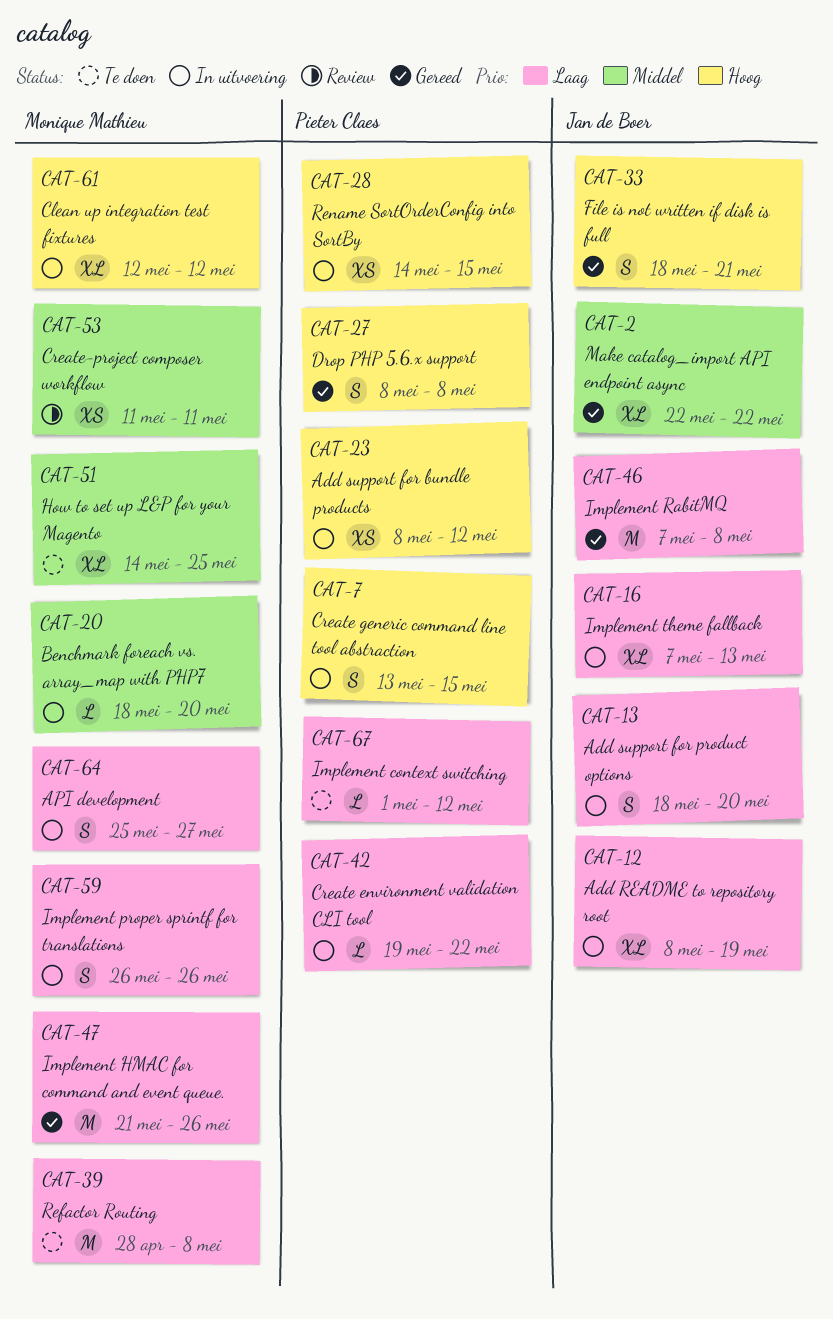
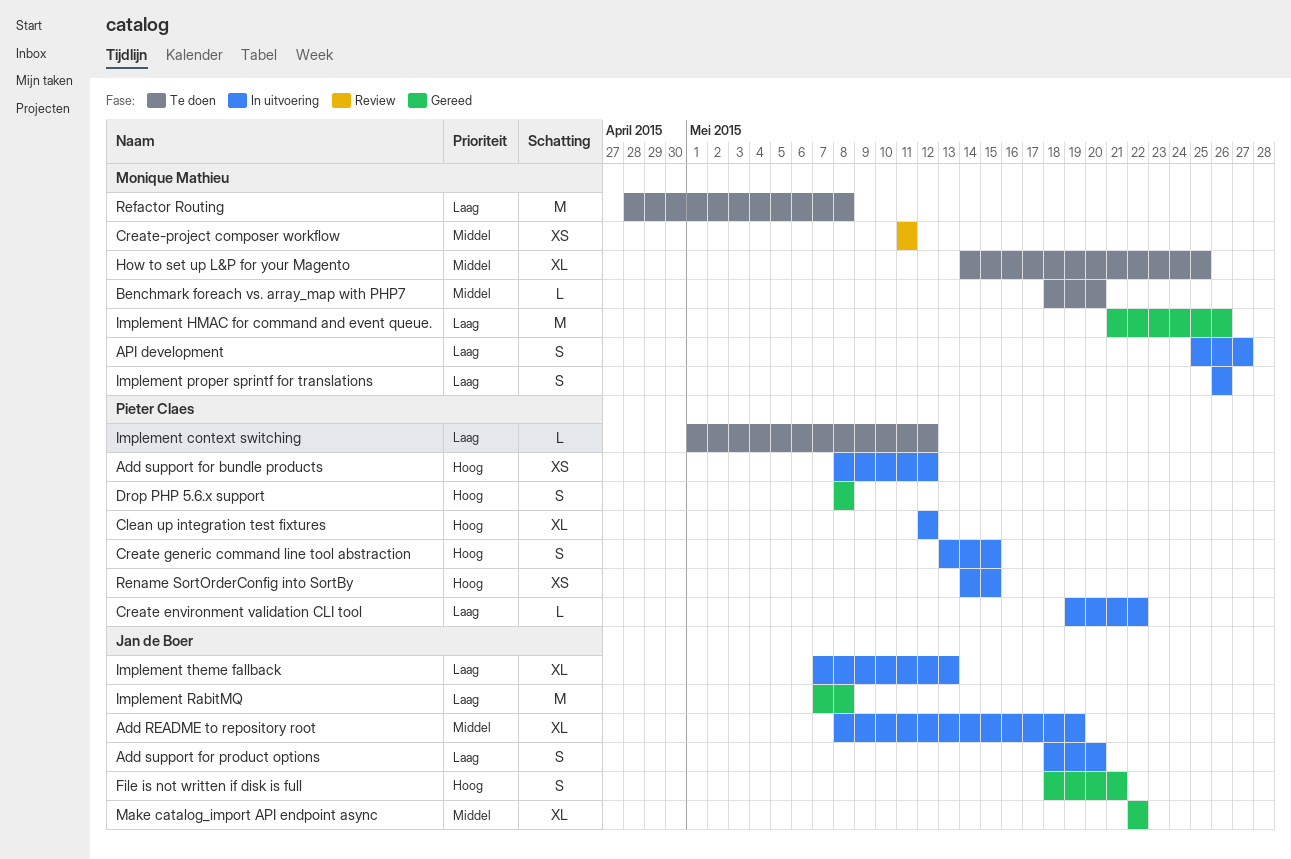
Add README to repository root, priority: Laag -> Middel
Benchmark foreach vs. array_map with PHP7, status: In uitvoering -> Te doen
Clean up integration test fixtures, owner: Monique Mathieu -> Pieter Claes

